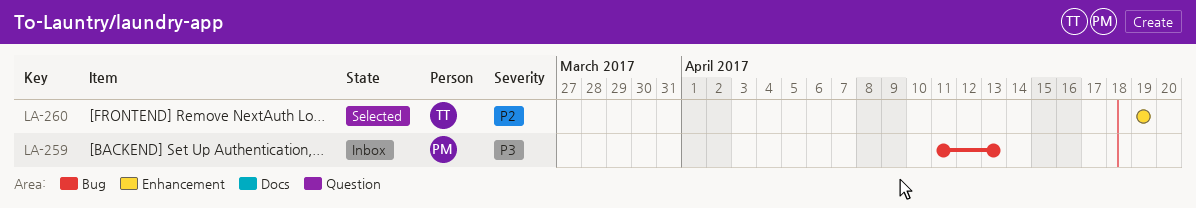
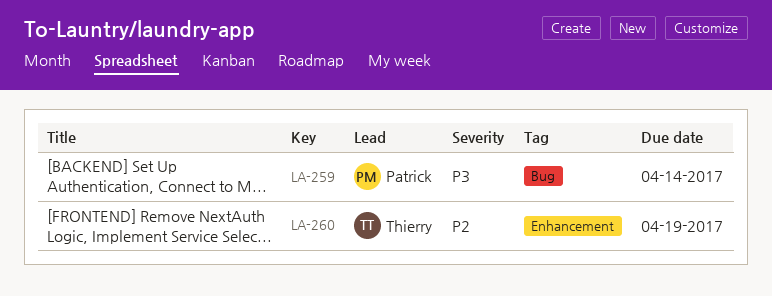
LA-259, due: Apr 13 -> Apr 14

